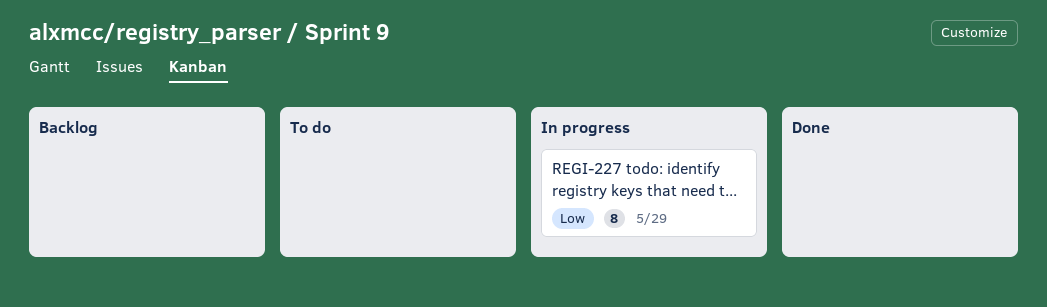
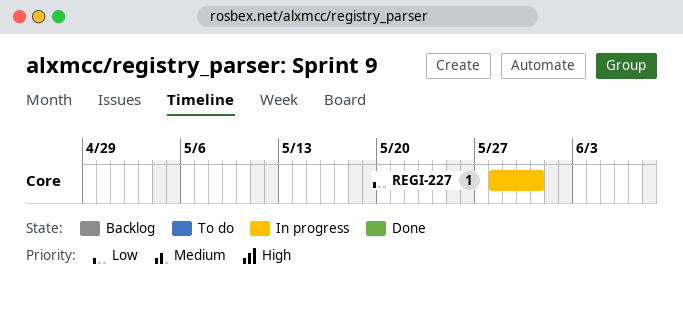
REGI-227, estimate: 8 -> 1
REGI-227, due: May 29 -> May 31

